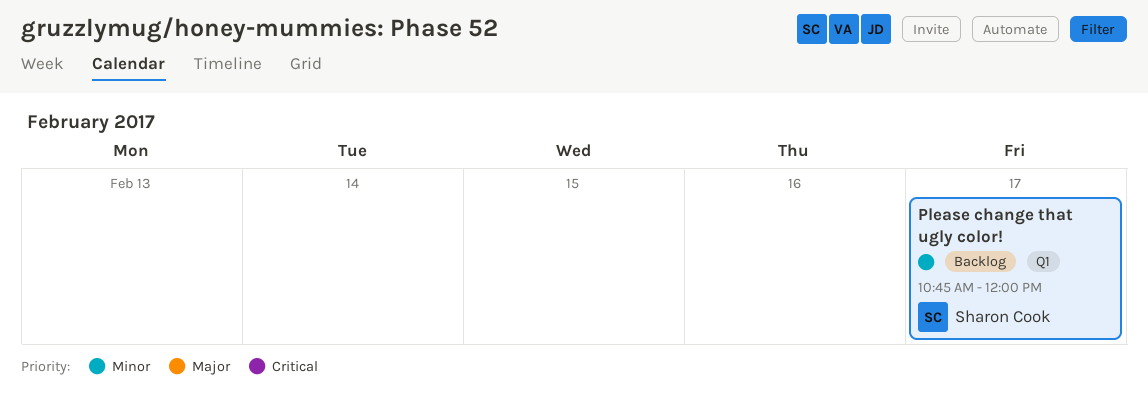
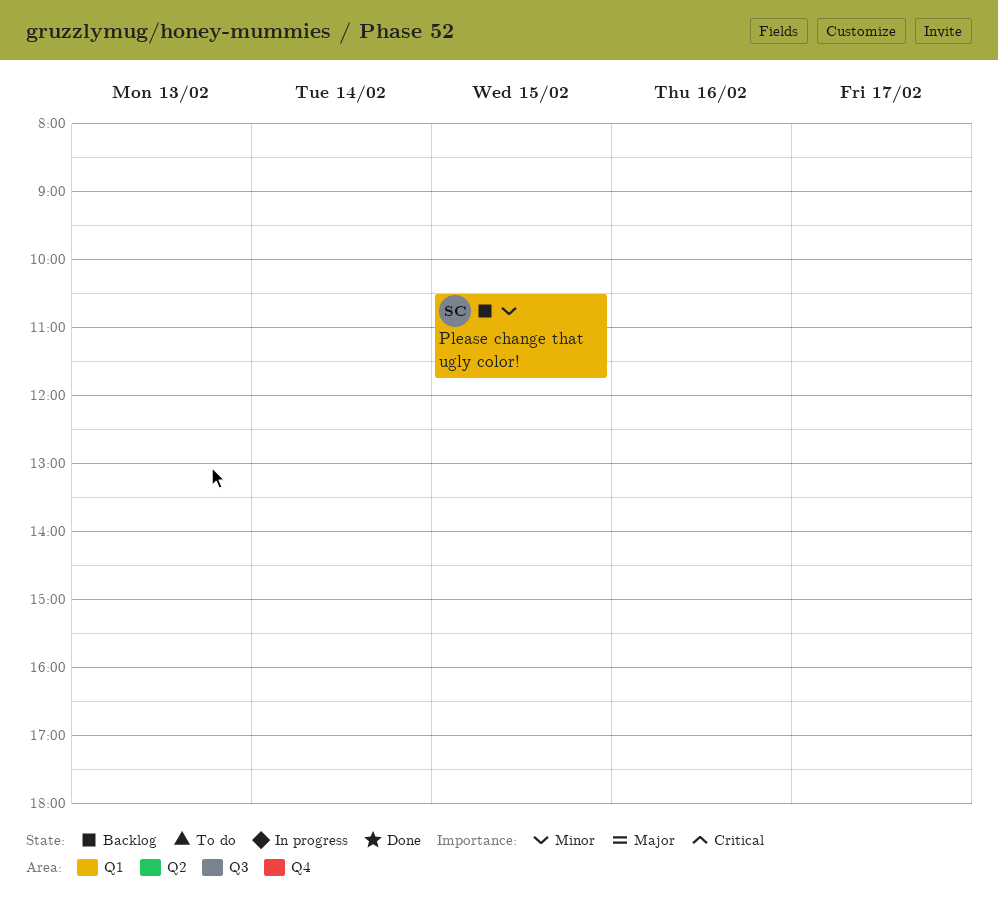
Please change that ugly color!, day: Feb 17 -> Feb 15
Please change that ugly color!, begins: 10:45 -> 10:30
Please change that ugly color!, ends: 12:00 -> 11:45

